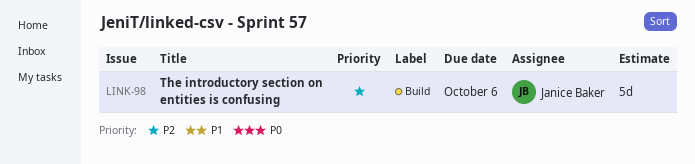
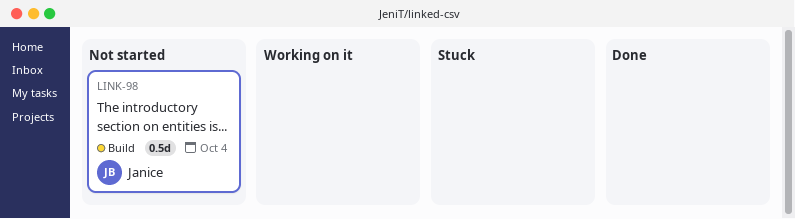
LINK-98, estimate: 5d -> 0.5d
LINK-98, due: Oct 6 -> Oct 4

